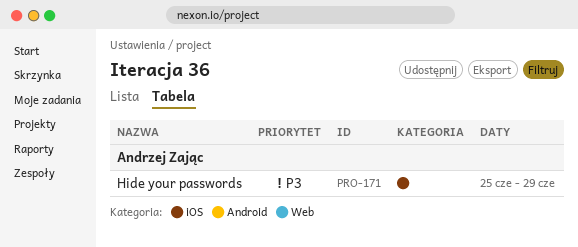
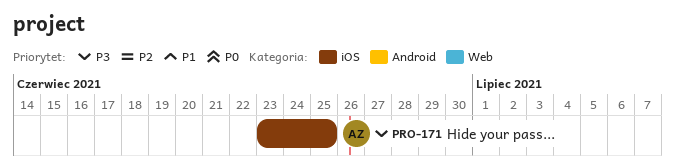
PRO-171, start: Jun 25 -> Jun 23
PRO-171, due: Jun 29 -> Jun 25

